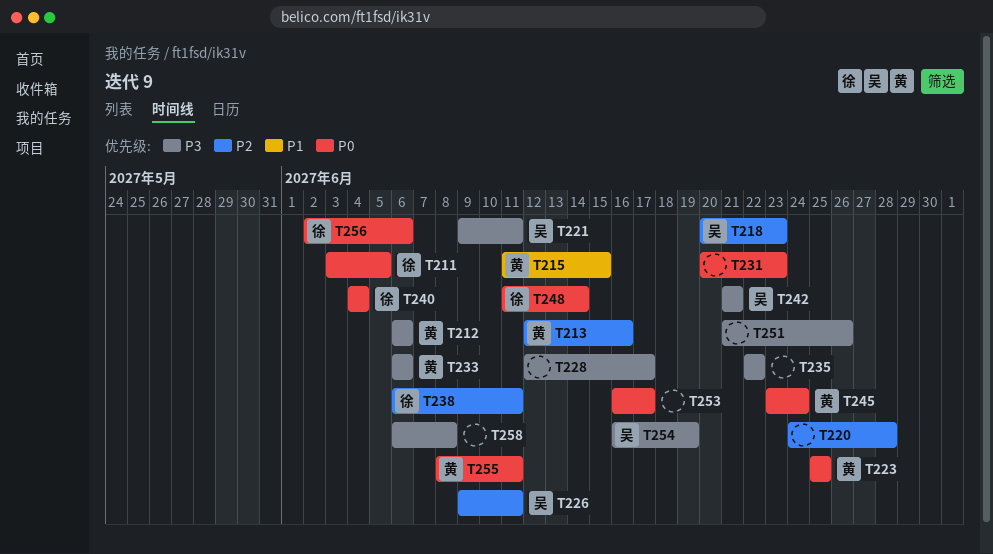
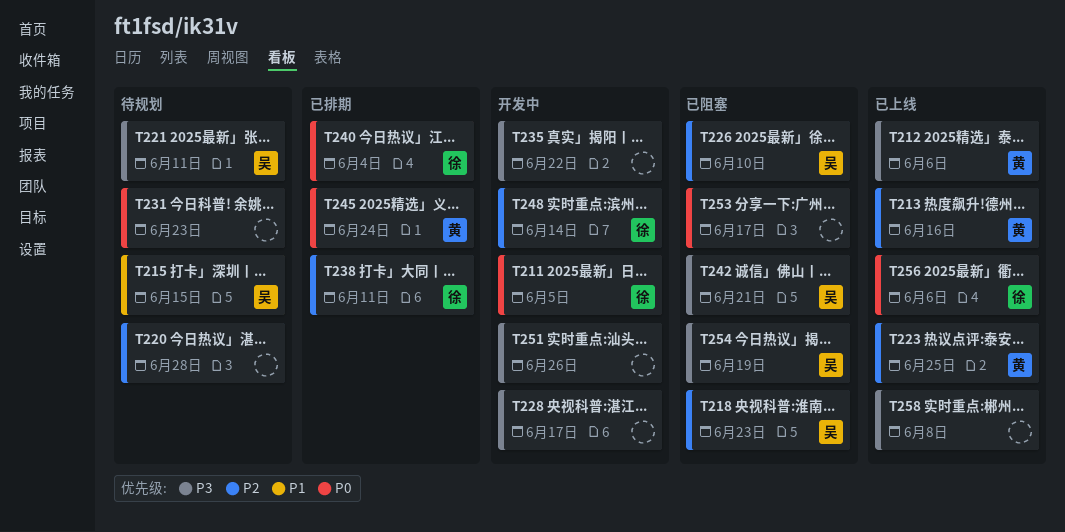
T215, owner: 黄 -> 吴
T223, priority: P0 -> P2
T226, due: Jun 11 -> Jun 10
T233: present -> none
T248, priority: P0 -> P2
T255: present -> none

